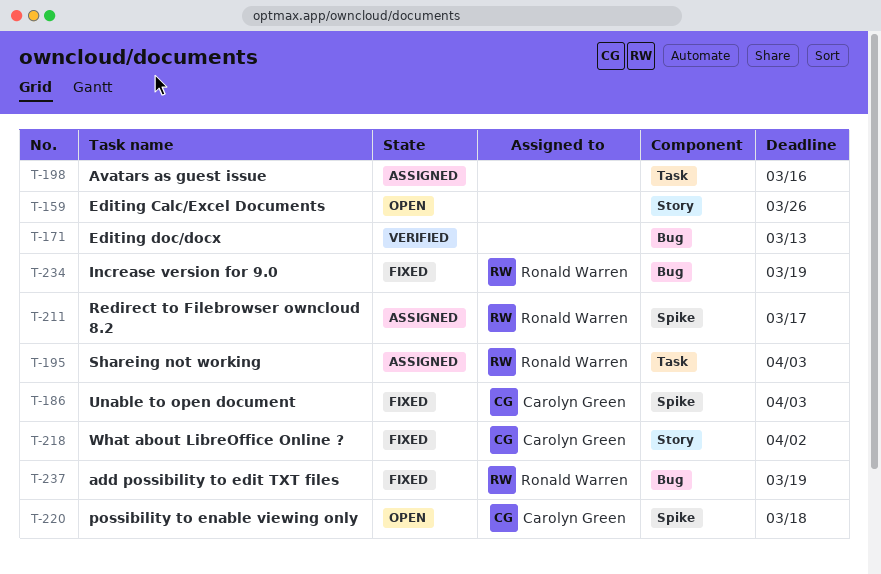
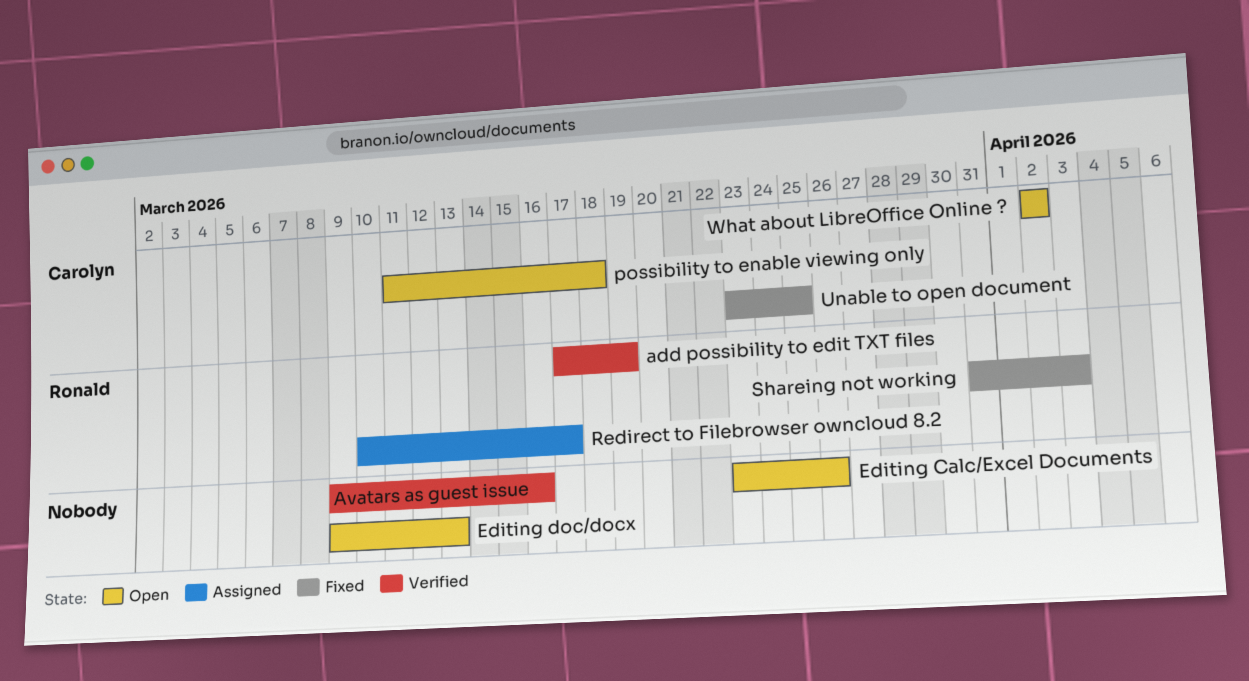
add possibility to edit TXT files, status: Fixed -> Verified
Avatars as guest issue, status: Assigned -> Verified
Editing doc/docx, status: Verified -> Open
Increase version for 9.0: present -> none
Shareing not working, status: Assigned -> Fixed
Unable to open document, due: Apr 3 -> Mar 25
What about LibreOffice Online ?, status: Fixed -> Open

